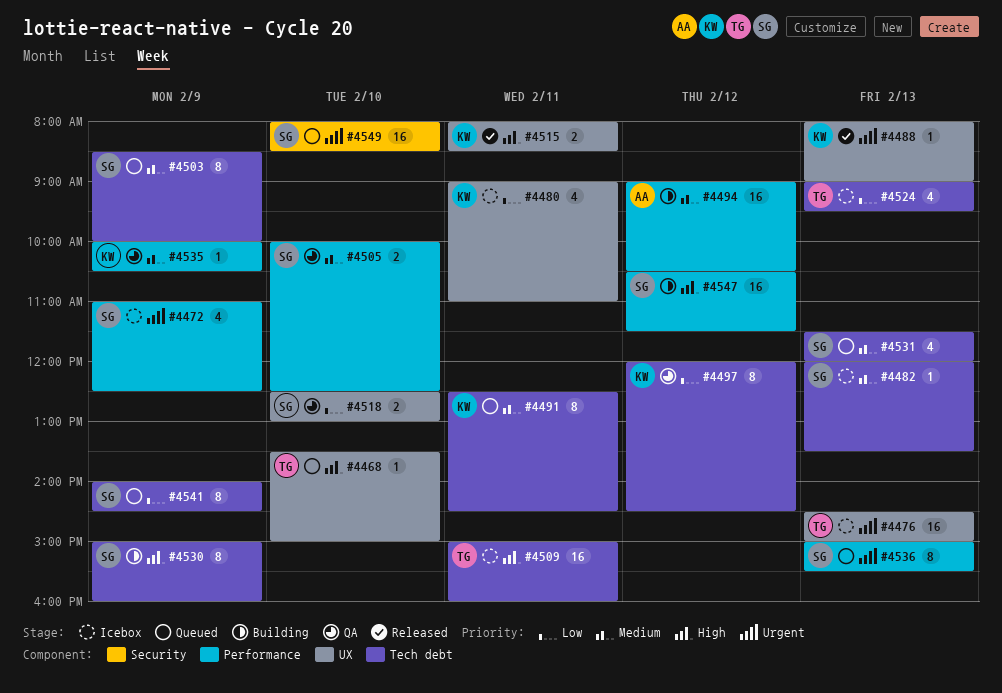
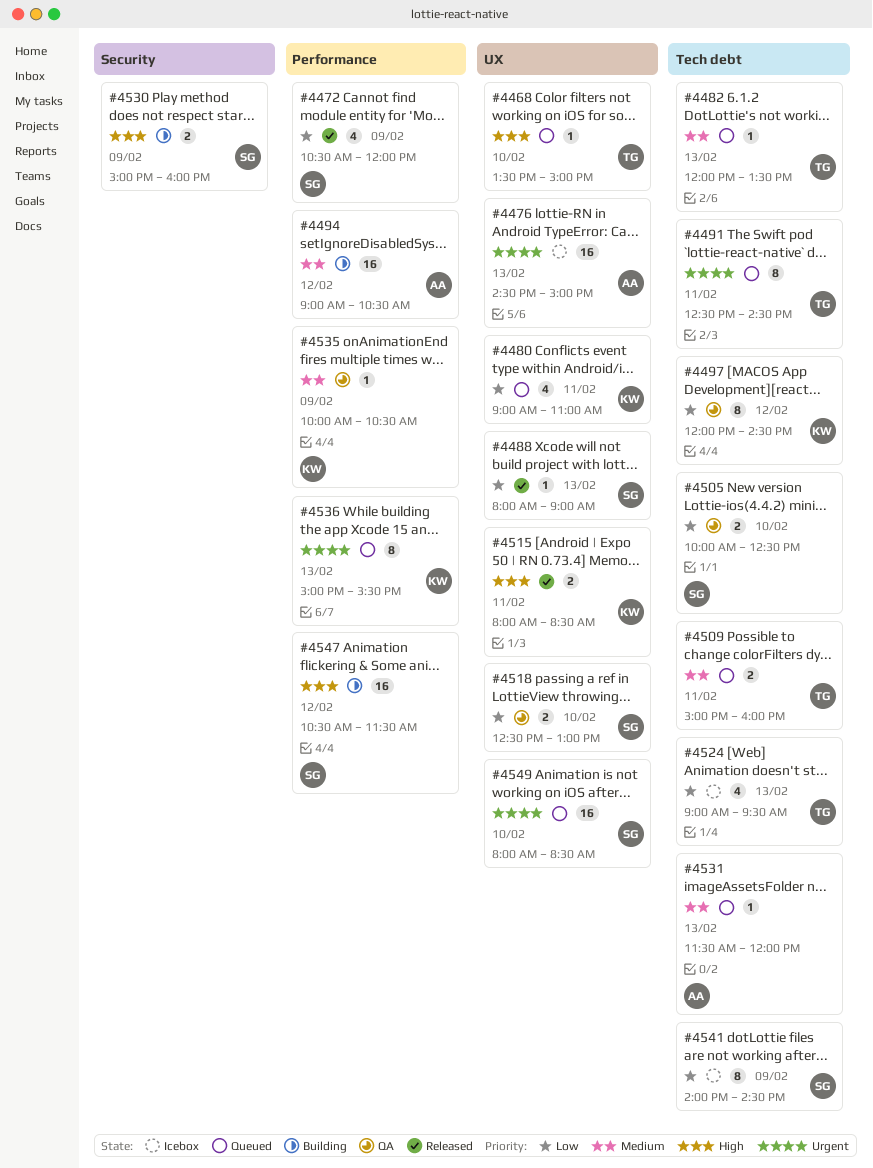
#4472, status: Icebox -> Released
#4472, priority: Urgent -> Low
#4472, begins: 11:00 -> 10:30
#4472, ends: 12:30 -> 12:00
#4476, owner: TG -> AA
#4480, status: Icebox -> Queued
#4482, status: Icebox -> Queued
#4482, owner: SG -> TG
#4488, owner: KW -> SG
#4488, priority: Urgent -> Low
#4491, owner: KW -> TG
#4491, priority: Medium -> Urgent
#4503: present -> none
#4505, priority: Medium -> Low
#4505, label: Performance -> Tech debt
#4509, status: Icebox -> Queued
#4509, priority: High -> Medium
#4509, estimate: 16 -> 2
#4530, label: Tech debt -> Security
#4530, estimate: 8 -> 2
#4531, owner: SG -> AA
#4531, estimate: 4 -> 1
#4536, owner: SG -> KW
#4541, status: Queued -> Icebox
#4549, label: Security -> UX

